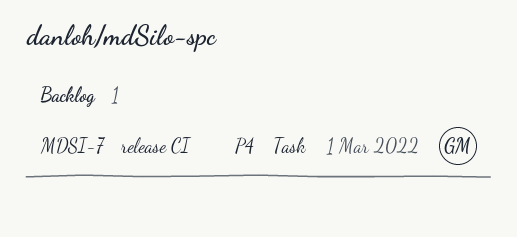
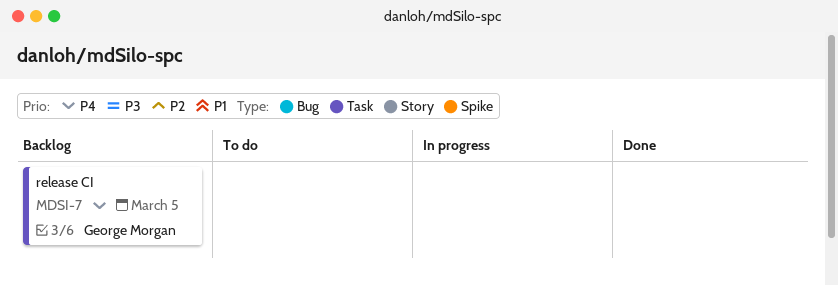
MDSI-7, due: Mar 1 -> Mar 5

